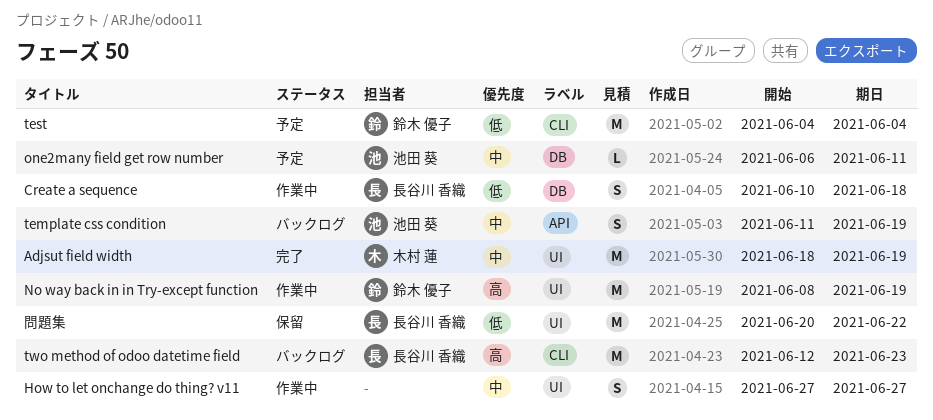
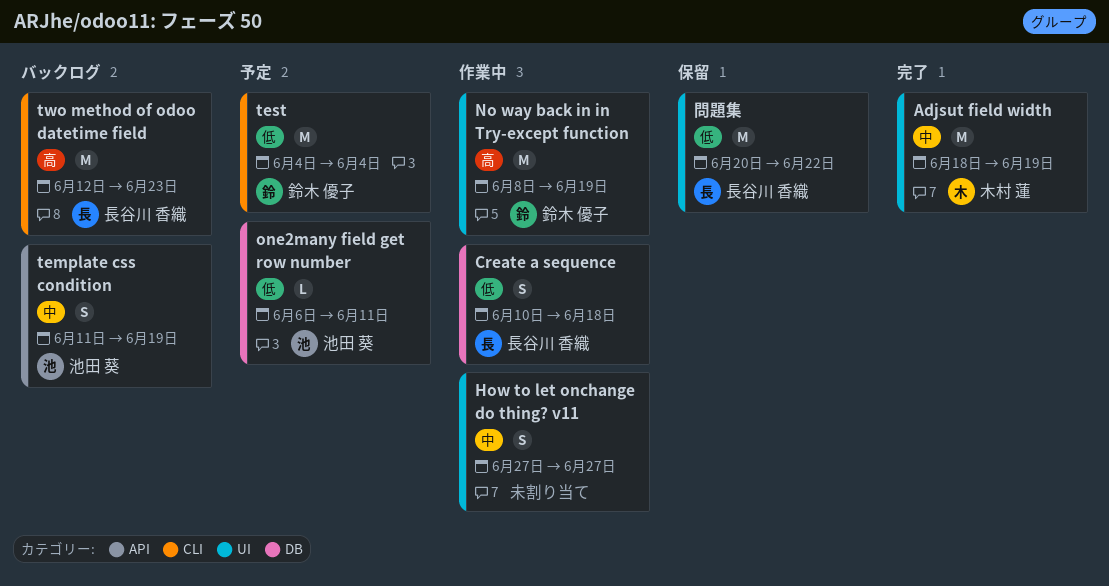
one2many field get row number, priority: 中 -> 低

